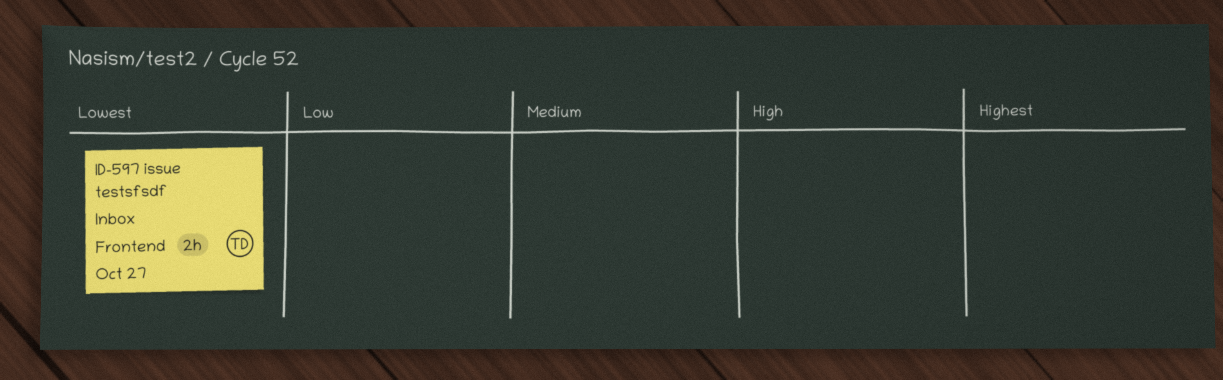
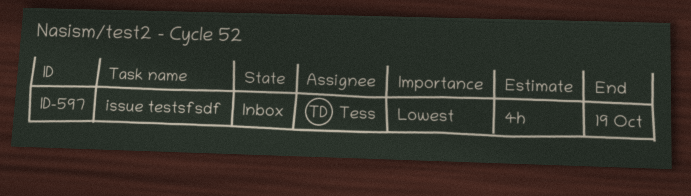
ID-597, estimate: 2h -> 4h
ID-597, due: Oct 27 -> Oct 19

